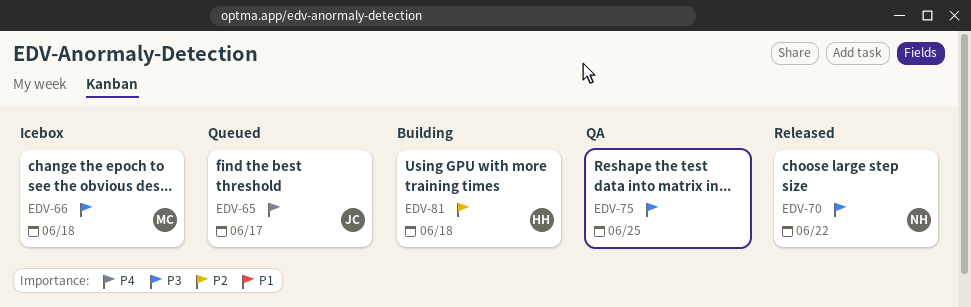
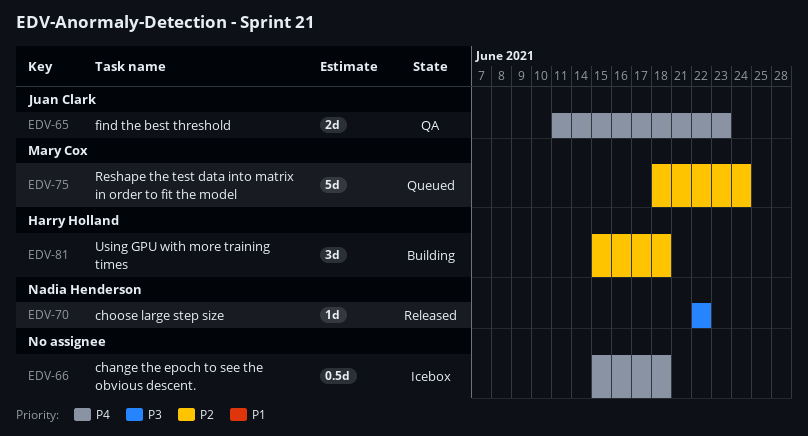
EDV-65, status: Queued -> QA
EDV-65, due: Jun 17 -> Jun 23
EDV-66, owner: Mary Cox -> none
EDV-66, priority: P3 -> P4
EDV-75, status: QA -> Queued
EDV-75, owner: none -> Mary Cox
EDV-75, priority: P3 -> P2
EDV-75, due: Jun 25 -> Jun 24

